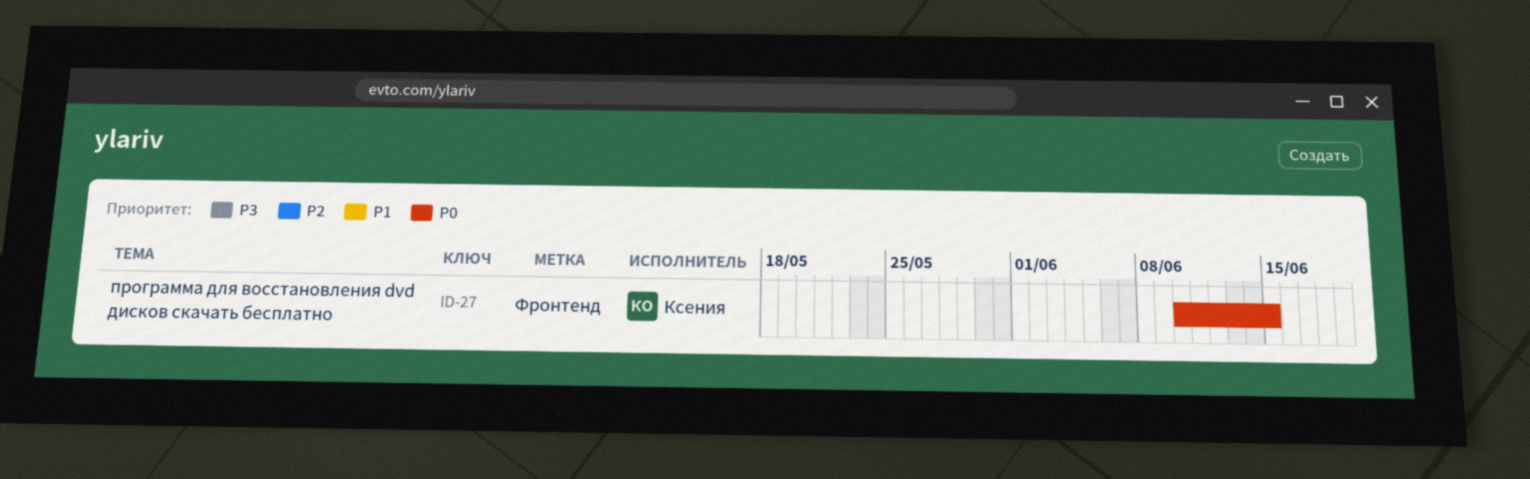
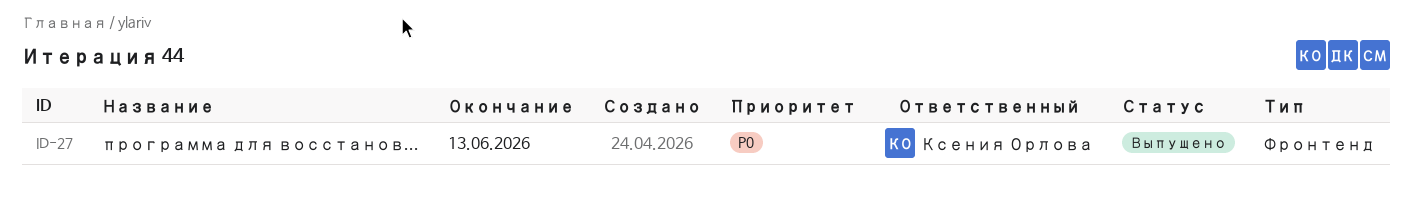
ID-27, due: Jun 15 -> Jun 13

